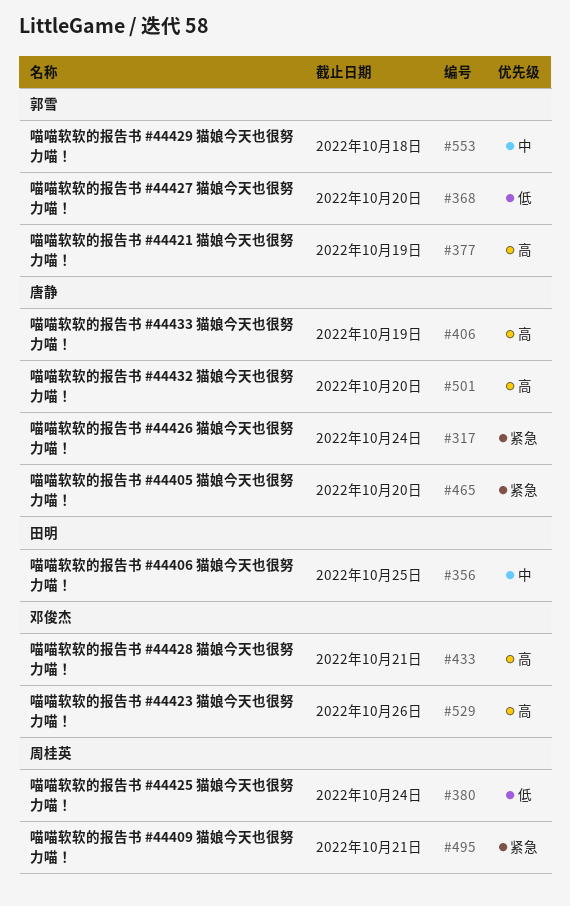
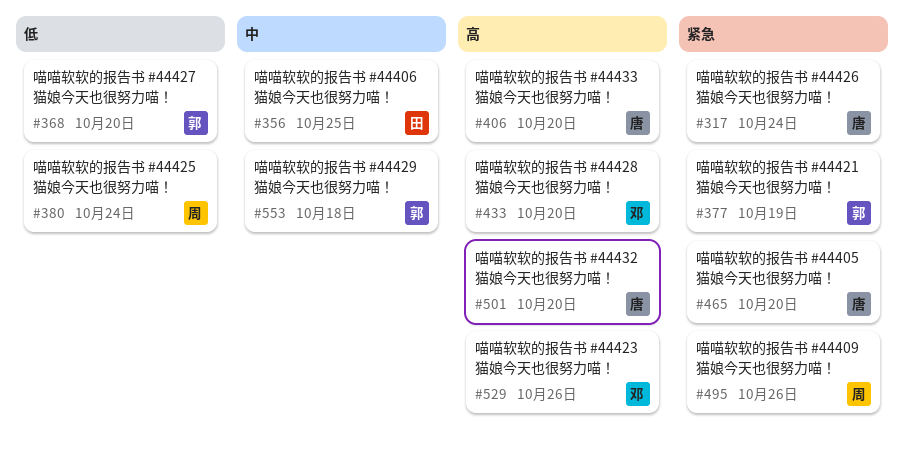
#377, priority: 高 -> 紧急
#406, due: Oct 19 -> Oct 20
#433, due: Oct 21 -> Oct 20
#495, due: Oct 21 -> Oct 26

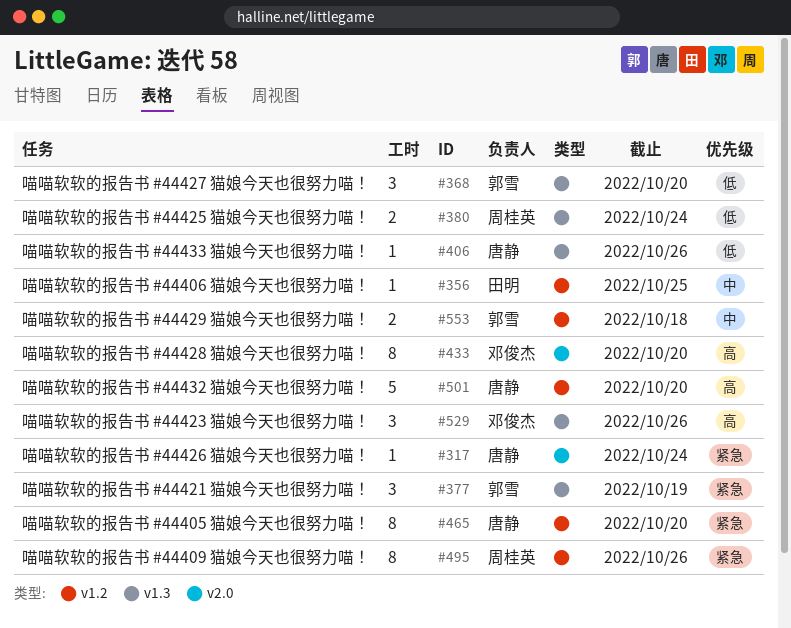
#406, priority: 高 -> 低
#406, due: Oct 20 -> Oct 26

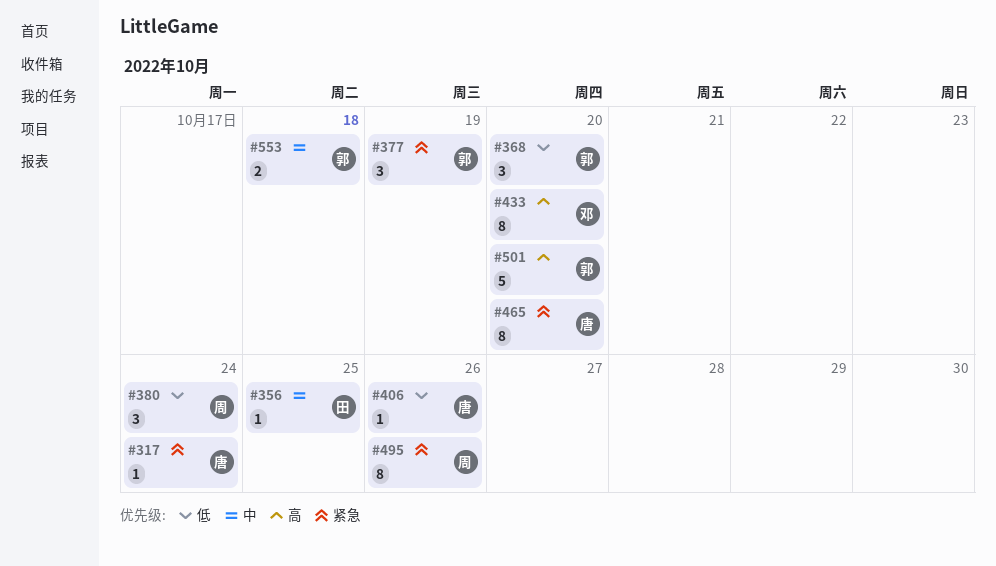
#380, estimate: 2 -> 3
#501, owner: 唐静 -> 郭雪
#529: present -> none

